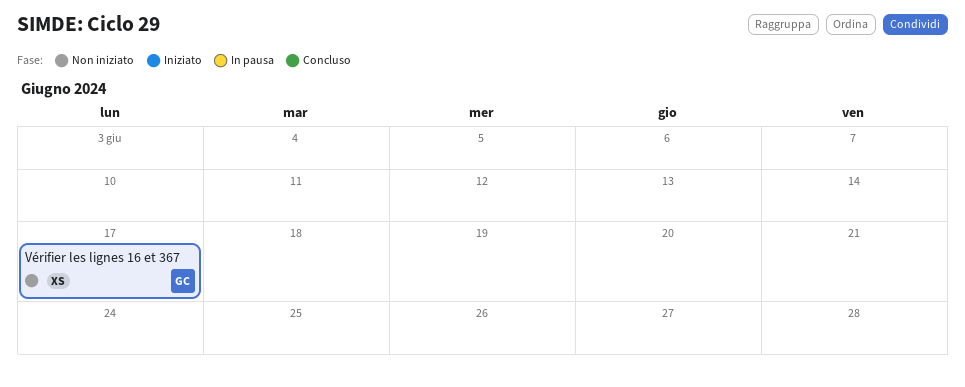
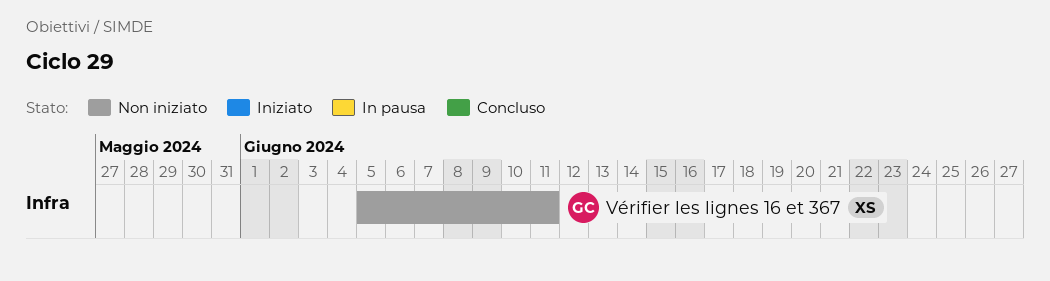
Vérifier les lignes 16 et 367, due: Jun 17 -> Jun 11

